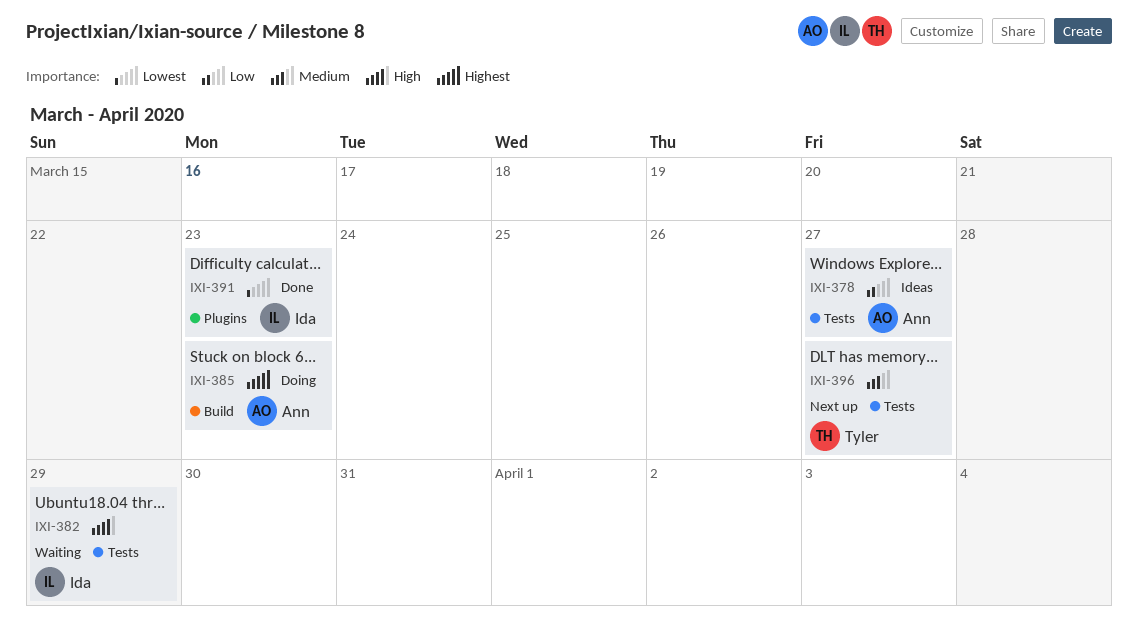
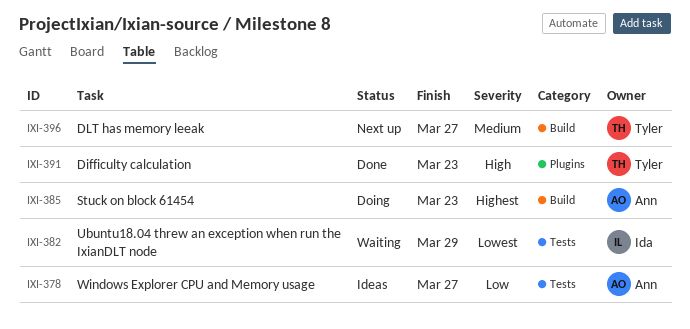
IXI-382, priority: High -> Lowest
IXI-391, owner: Ida -> Tyler
IXI-391, priority: Lowest -> High
IXI-396, label: Tests -> Build

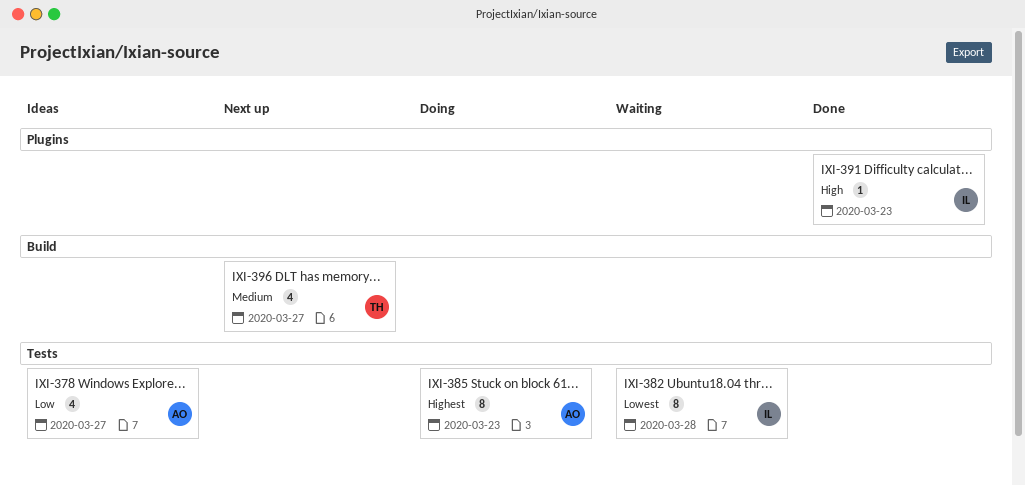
IXI-382, due: Mar 29 -> Mar 28
IXI-385, label: Build -> Tests
IXI-391, owner: Tyler -> Ida

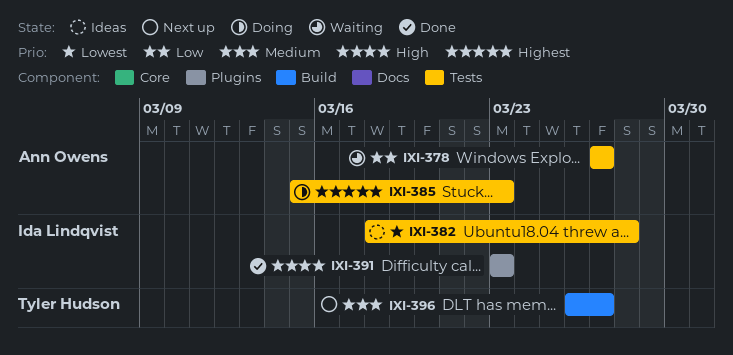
IXI-378, status: Ideas -> Waiting
IXI-382, status: Waiting -> Ideas

